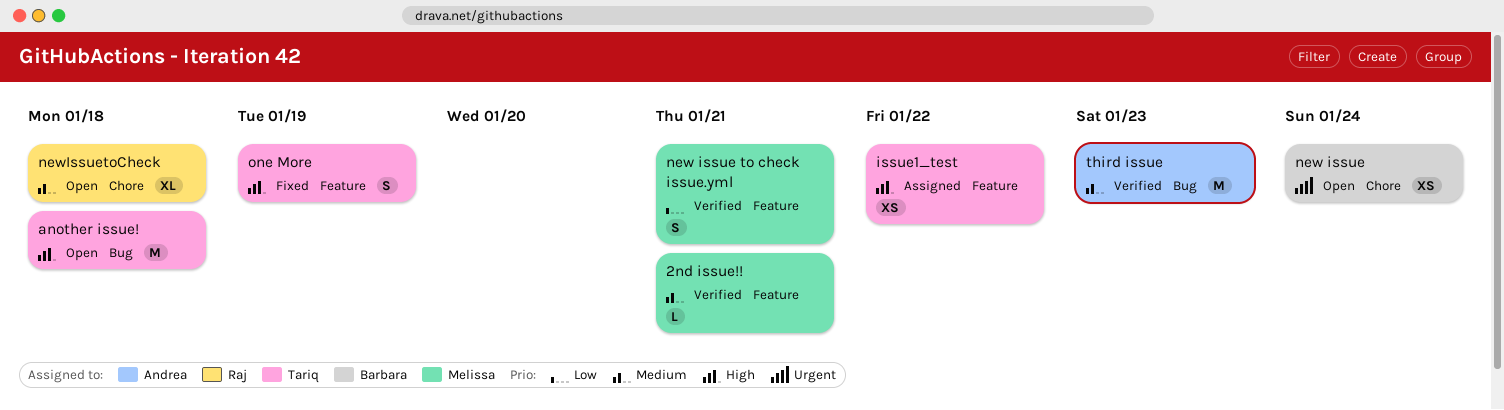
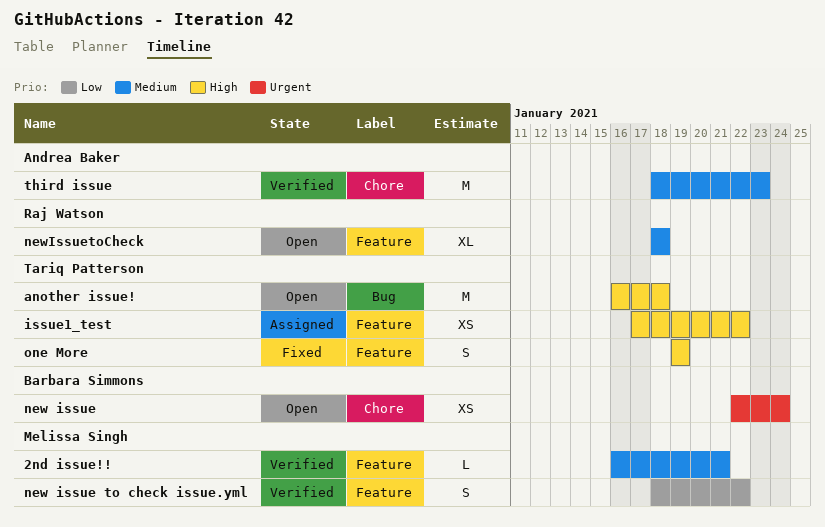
new issue to check issue.yml, due: Jan 21 -> Jan 22
newIssuetoCheck, label: Chore -> Feature
third issue, label: Bug -> Chore

